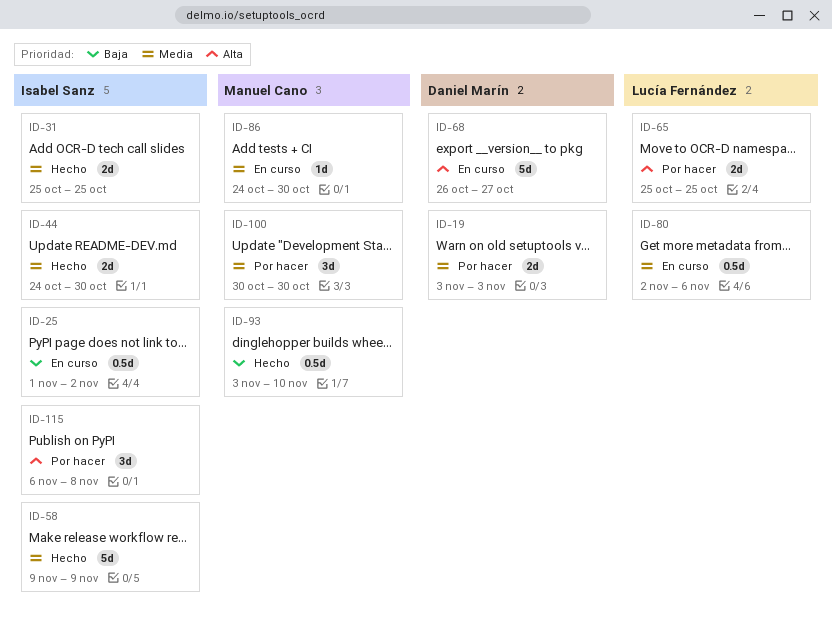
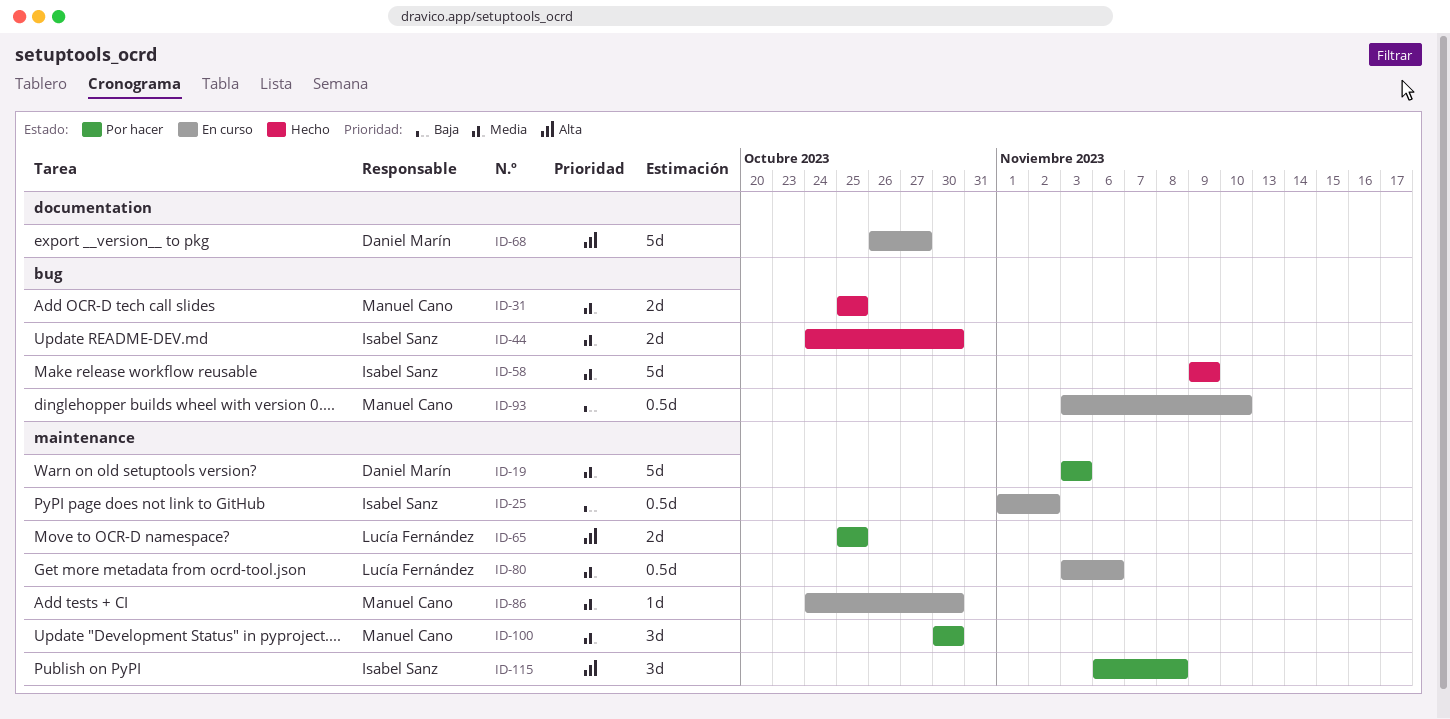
ID-19, estimate: 2d -> 5d
ID-31, owner: Isabel Sanz -> Manuel Cano
ID-80, start: Nov 2 -> Nov 3
ID-93, status: Hecho -> En curso

